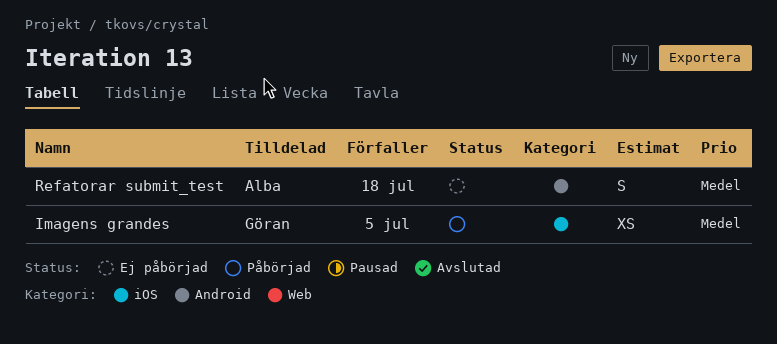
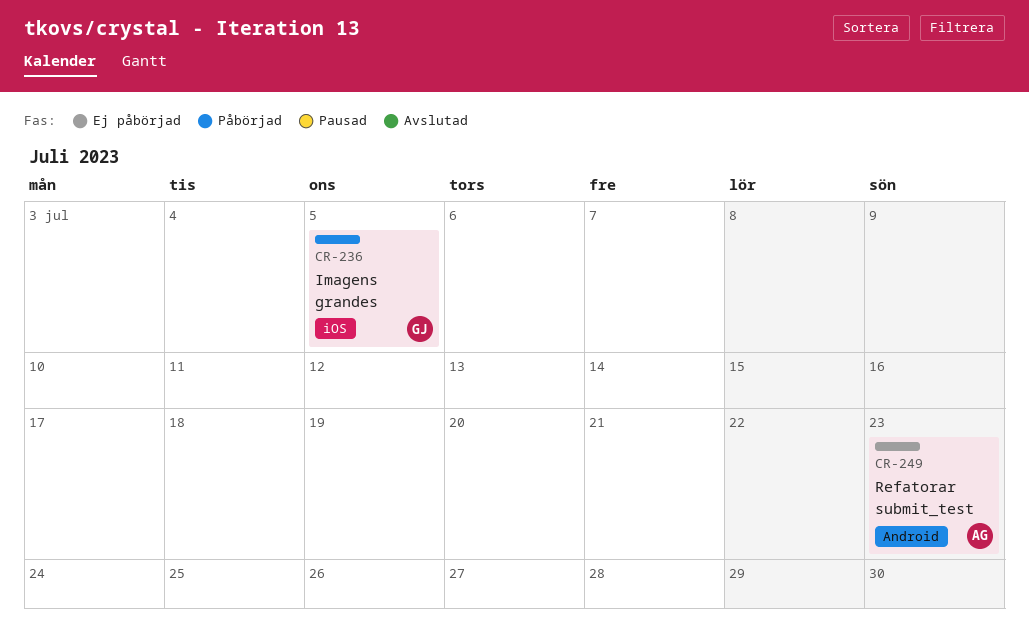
Refatorar submit_test, due: Jul 18 -> Jul 23

